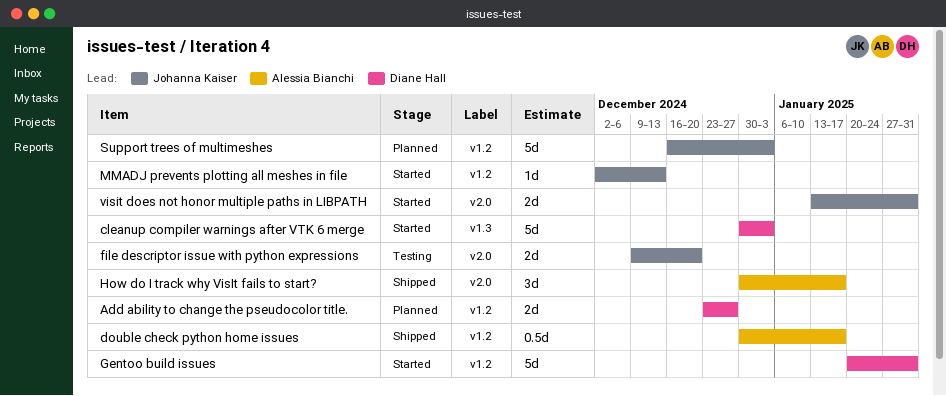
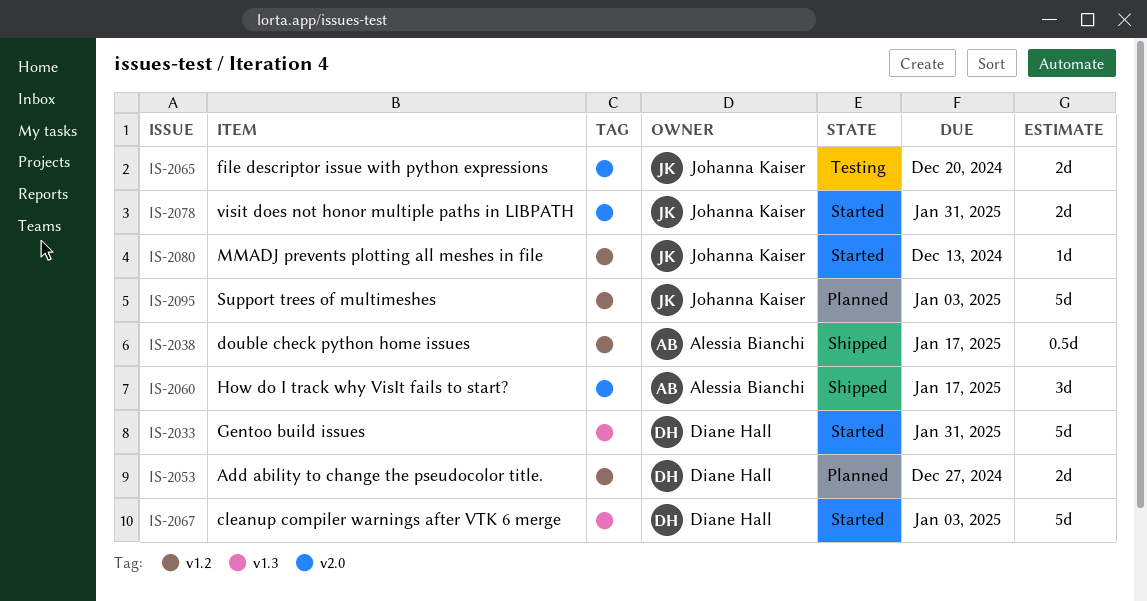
Gentoo build issues, label: v1.2 -> v1.3

